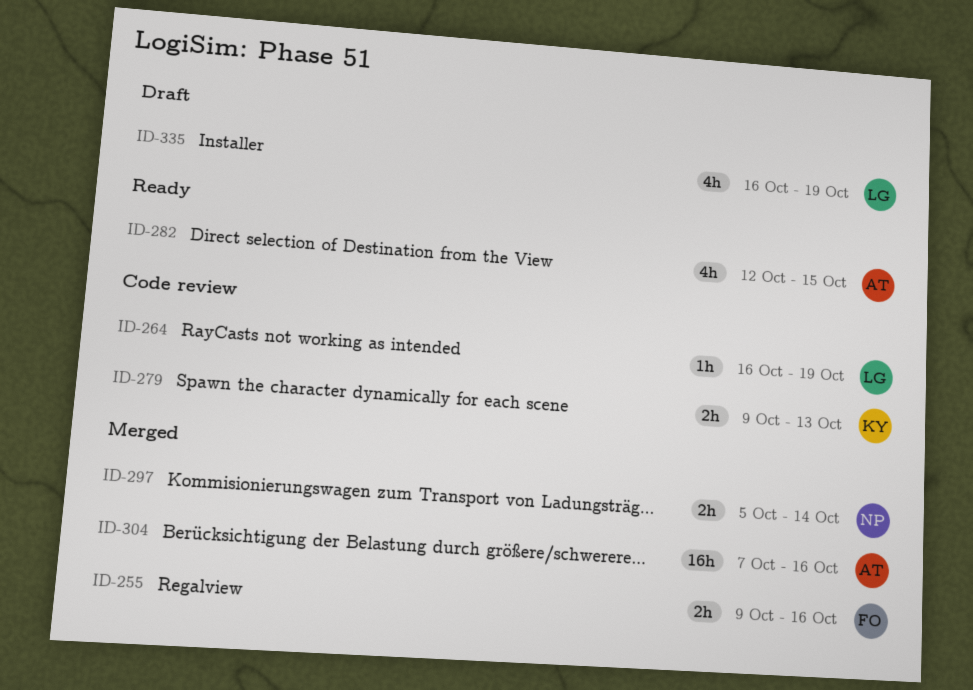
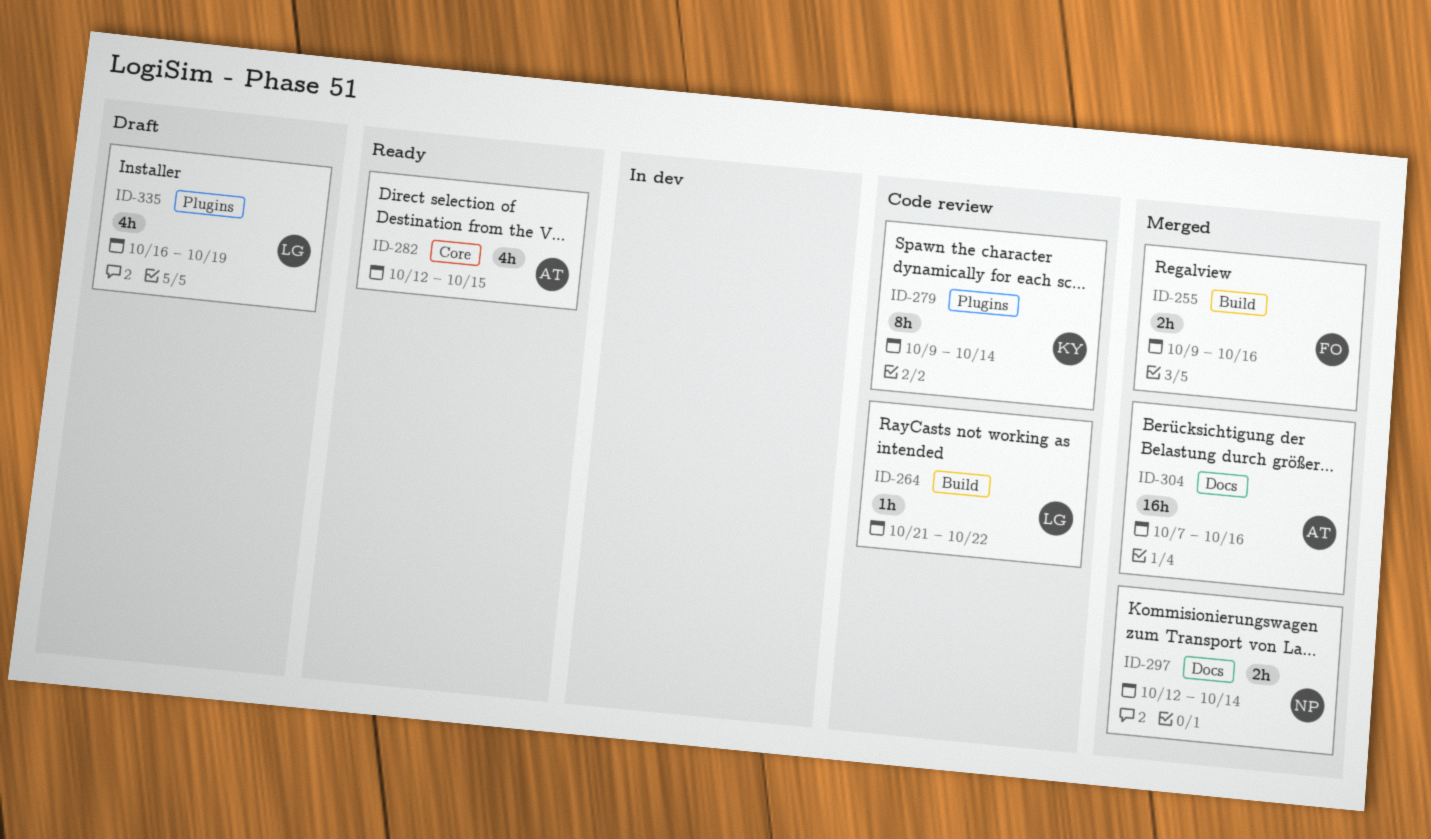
ID-264, start: Oct 16 -> Oct 21
ID-264, due: Oct 19 -> Oct 22
ID-279, estimate: 2h -> 8h
ID-279, due: Oct 13 -> Oct 14
ID-297, start: Oct 5 -> Oct 12

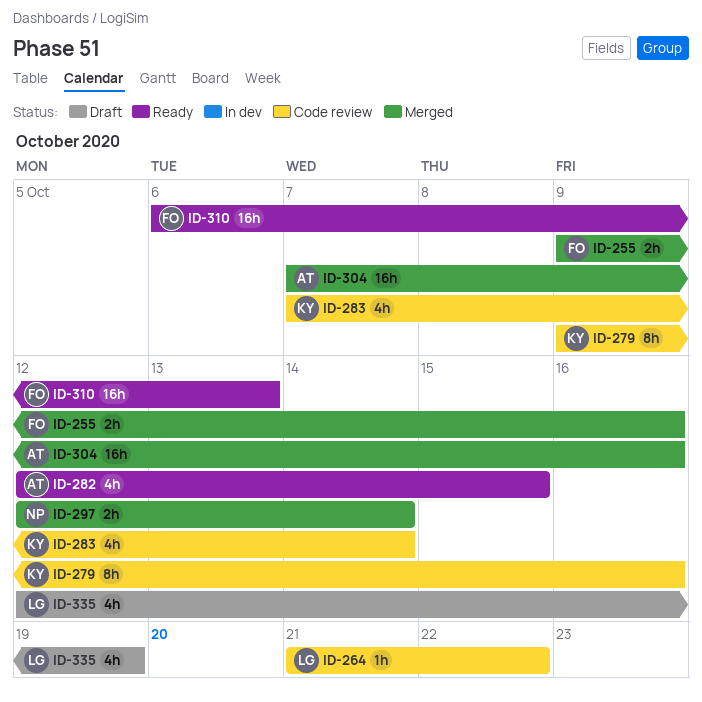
ID-279, due: Oct 14 -> Oct 16
ID-283: none -> present
ID-310: none -> present
ID-335, start: Oct 16 -> Oct 12

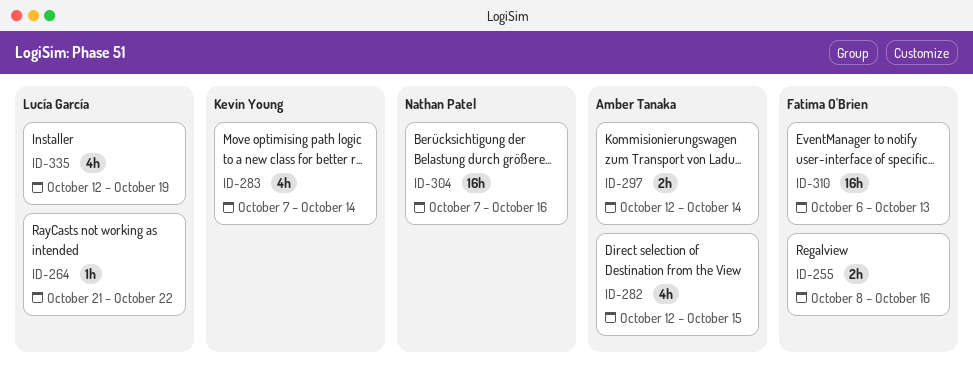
ID-255, start: Oct 9 -> Oct 8
ID-279: present -> none
ID-297, owner: Nathan Patel -> Amber Tanaka
ID-304, owner: Amber Tanaka -> Nathan Patel

